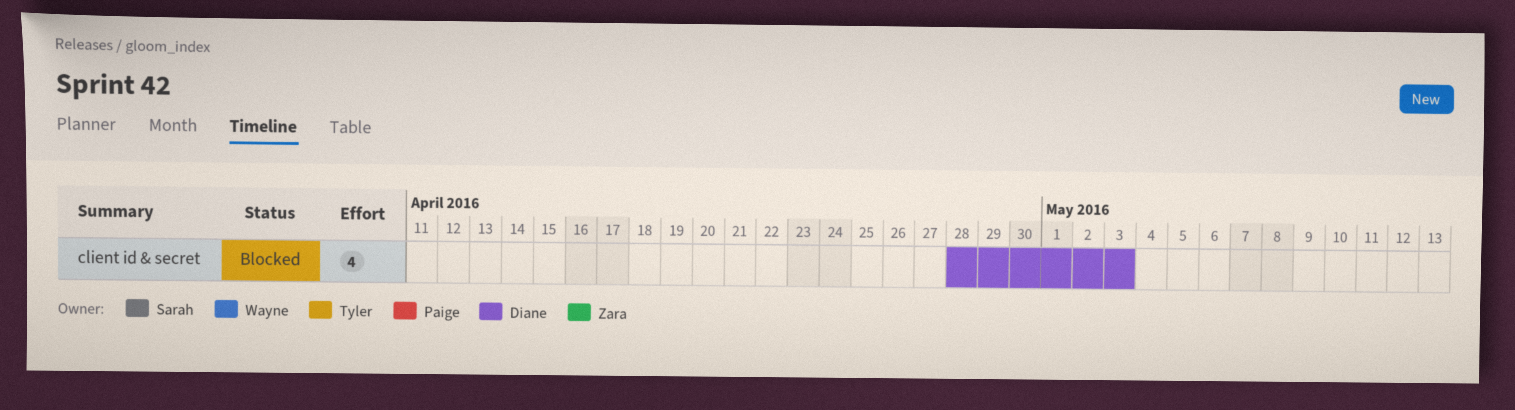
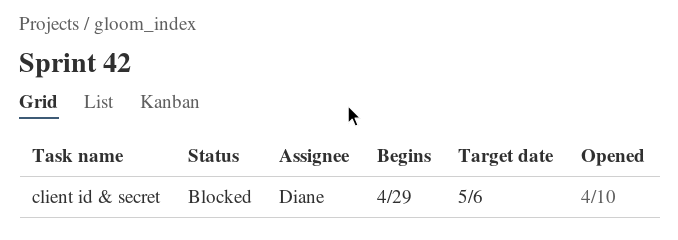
client id & secret, start: Apr 28 -> Apr 29
client id & secret, due: May 3 -> May 6

